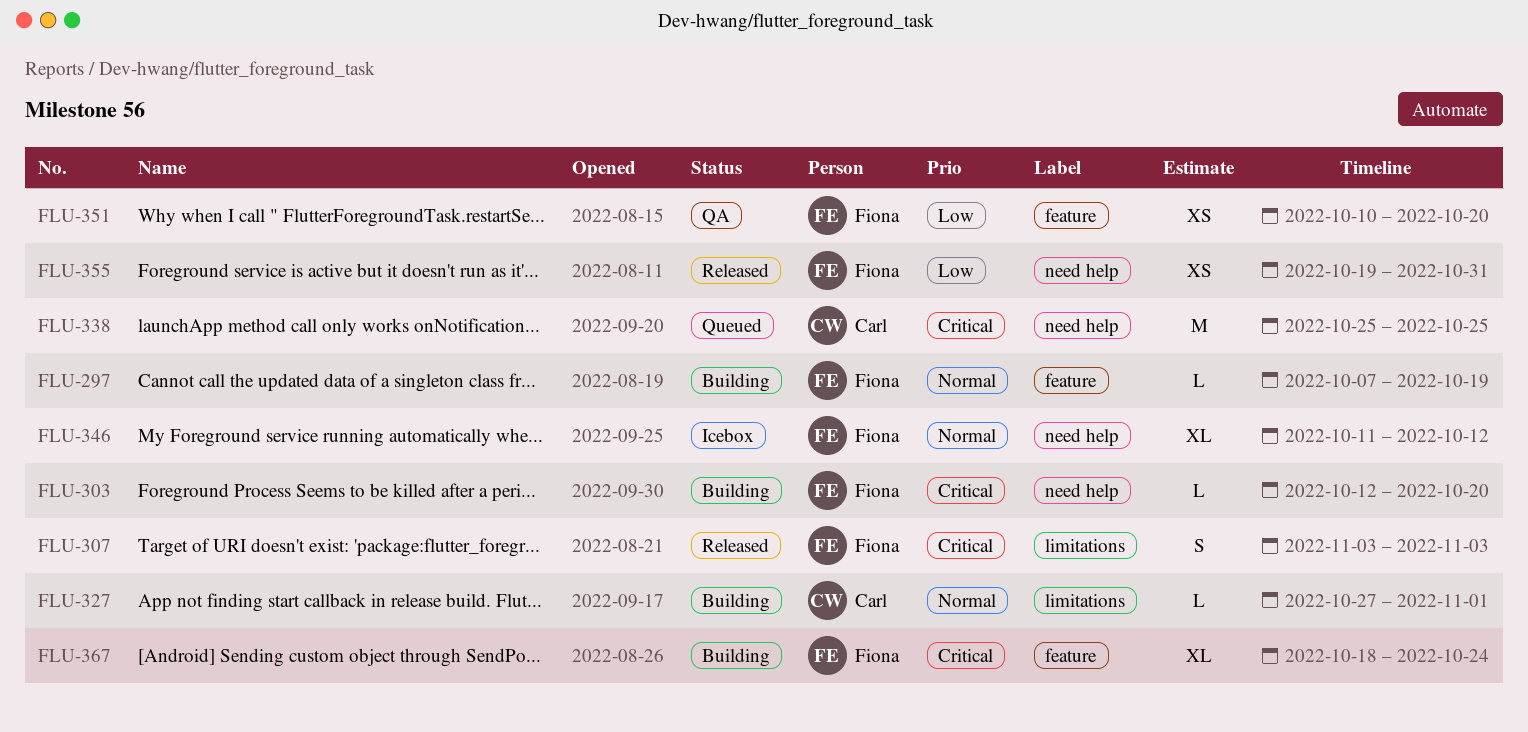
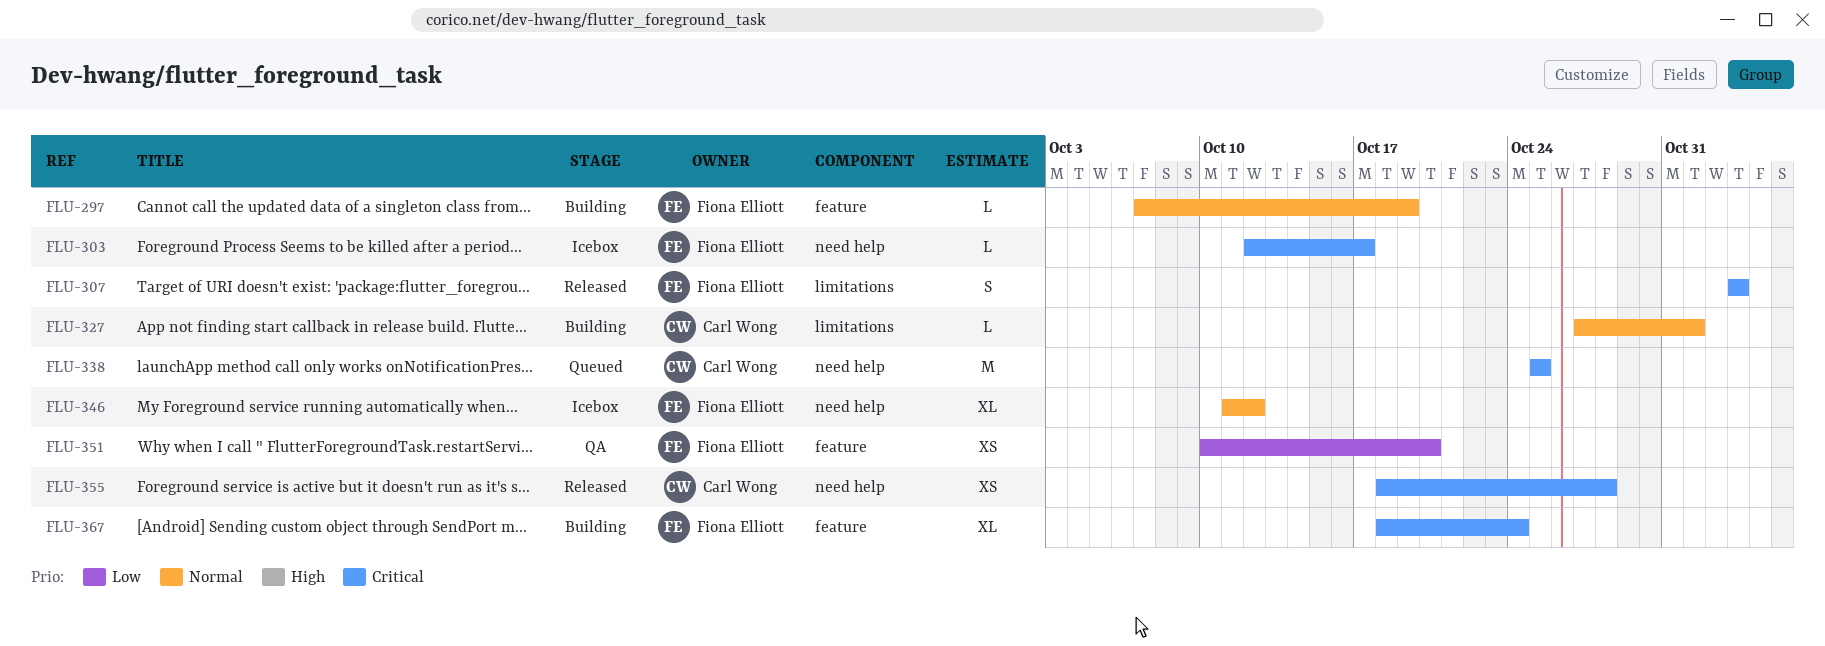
FLU-303, status: Building -> Icebox
FLU-303, due: Oct 20 -> Oct 17
FLU-355, owner: Fiona Elliott -> Carl Wong
FLU-355, priority: Low -> Critical
FLU-355, start: Oct 19 -> Oct 18
FLU-355, due: Oct 31 -> Oct 28

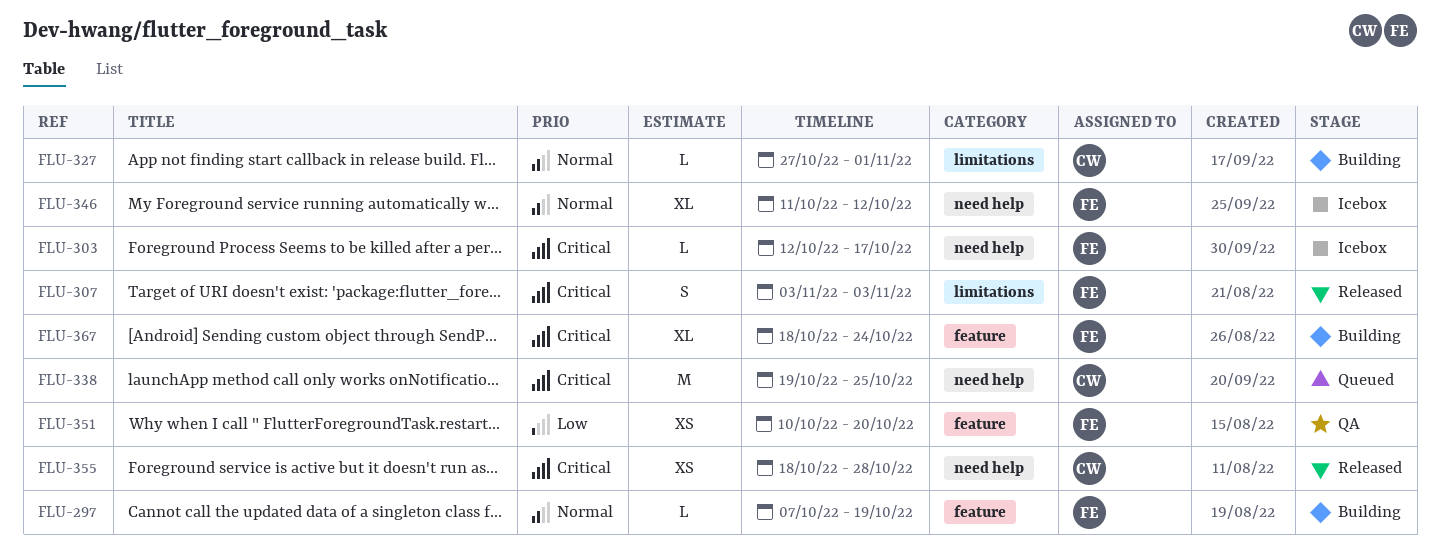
FLU-338, start: Oct 25 -> Oct 19

